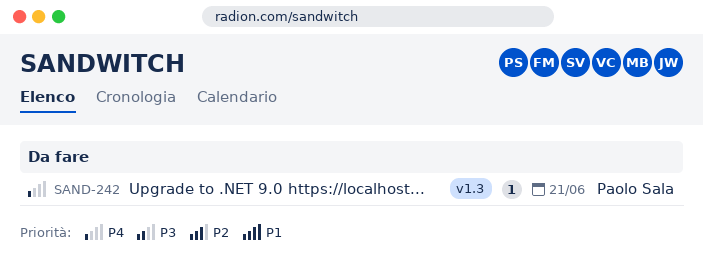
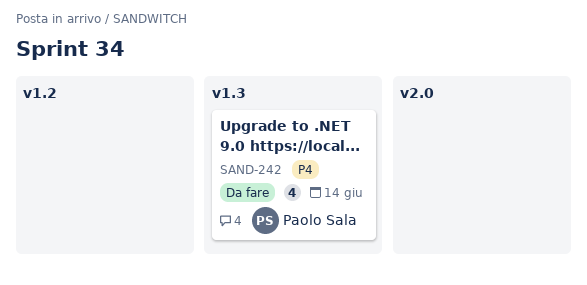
SAND-242, estimate: 1 -> 4
SAND-242, due: Jun 21 -> Jun 14

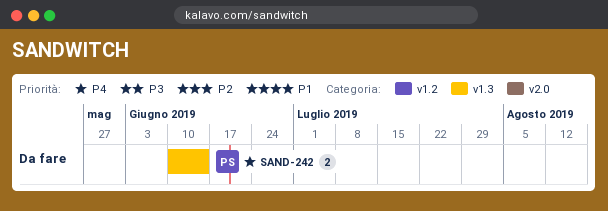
SAND-242, estimate: 4 -> 2

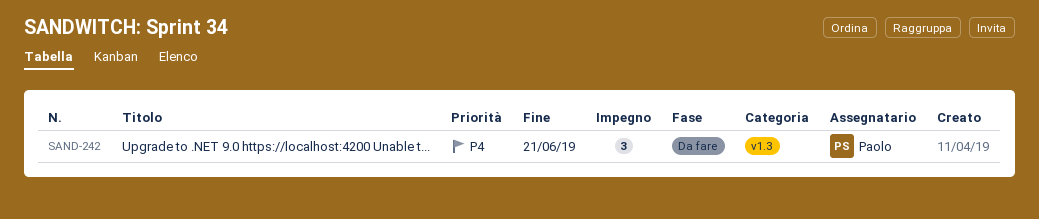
SAND-242, estimate: 2 -> 3
SAND-242, due: Jun 14 -> Jun 21

